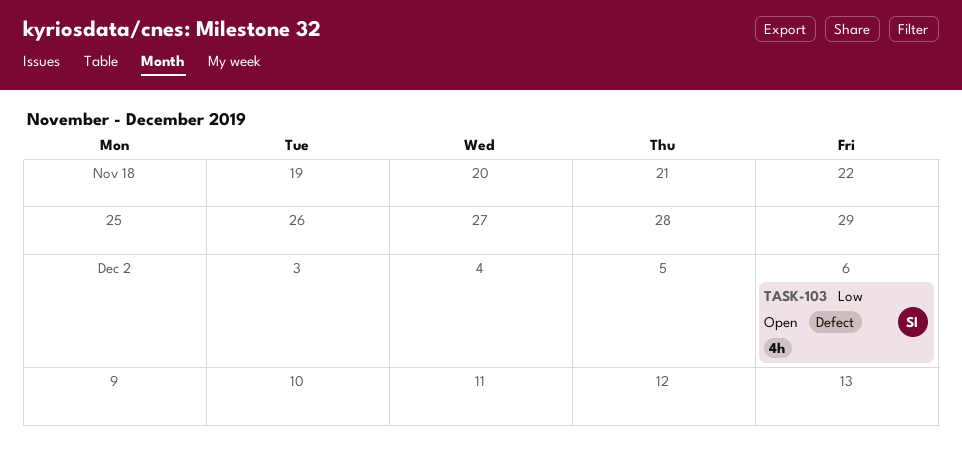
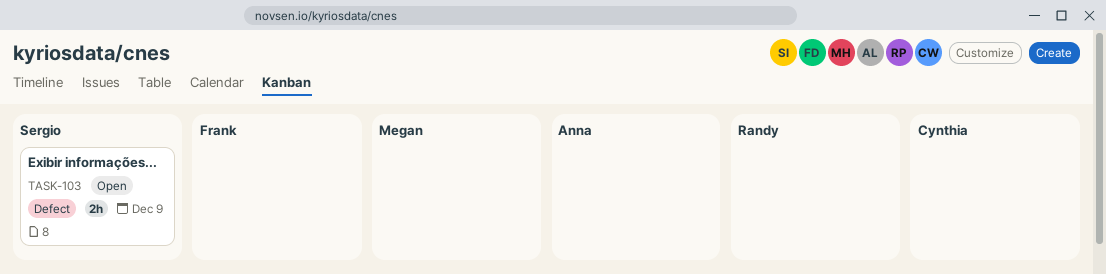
TASK-103, estimate: 4h -> 2h
TASK-103, due: Dec 6 -> Dec 9

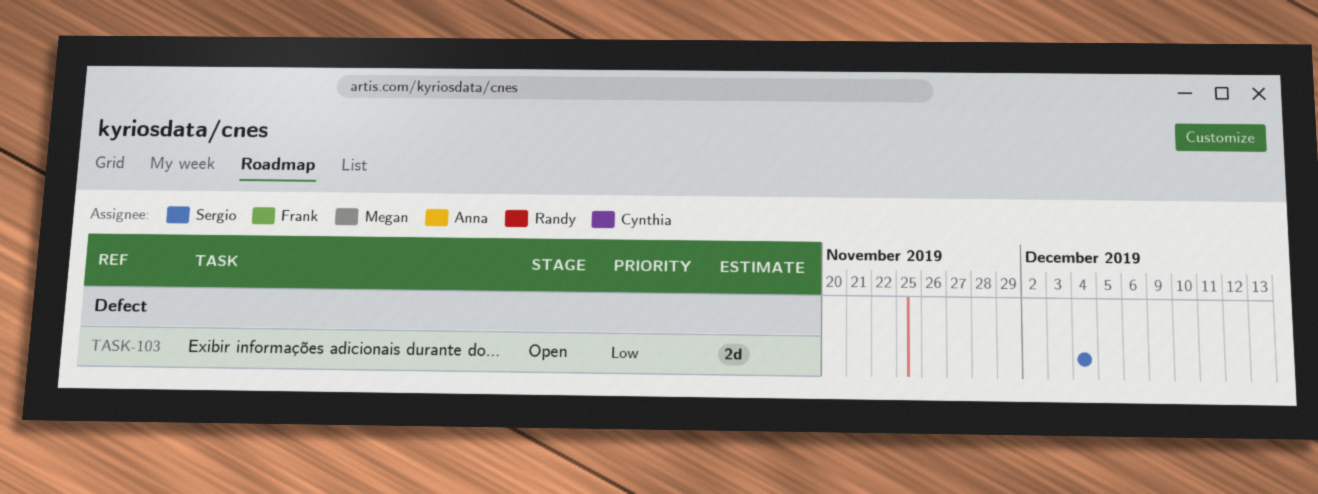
TASK-103, estimate: 2h -> 2d
TASK-103, due: Dec 9 -> Dec 4

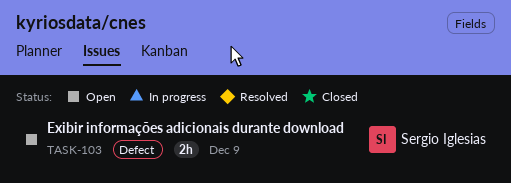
TASK-103, estimate: 2d -> 2h
TASK-103, due: Dec 4 -> Dec 9

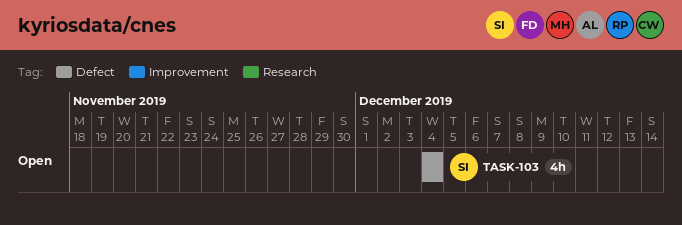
TASK-103, estimate: 2h -> 4h
TASK-103, due: Dec 9 -> Dec 4

